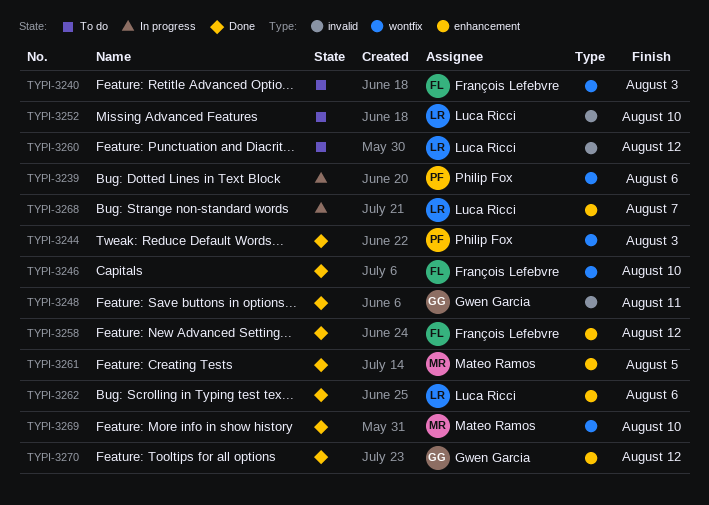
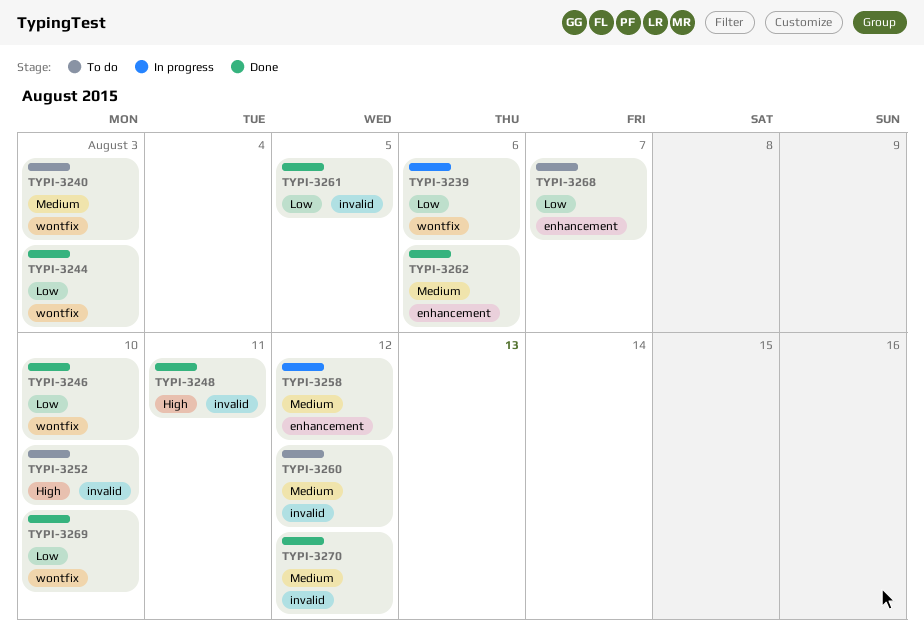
TYPI-3258, status: Done -> In progress
TYPI-3261, label: enhancement -> invalid
TYPI-3268, status: In progress -> To do
TYPI-3270, label: enhancement -> invalid

